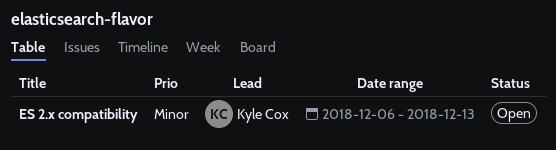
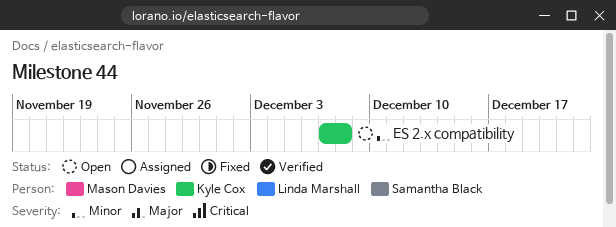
ES 2.x compatibility, start: Dec 6 -> Dec 7
ES 2.x compatibility, due: Dec 13 -> Dec 8

